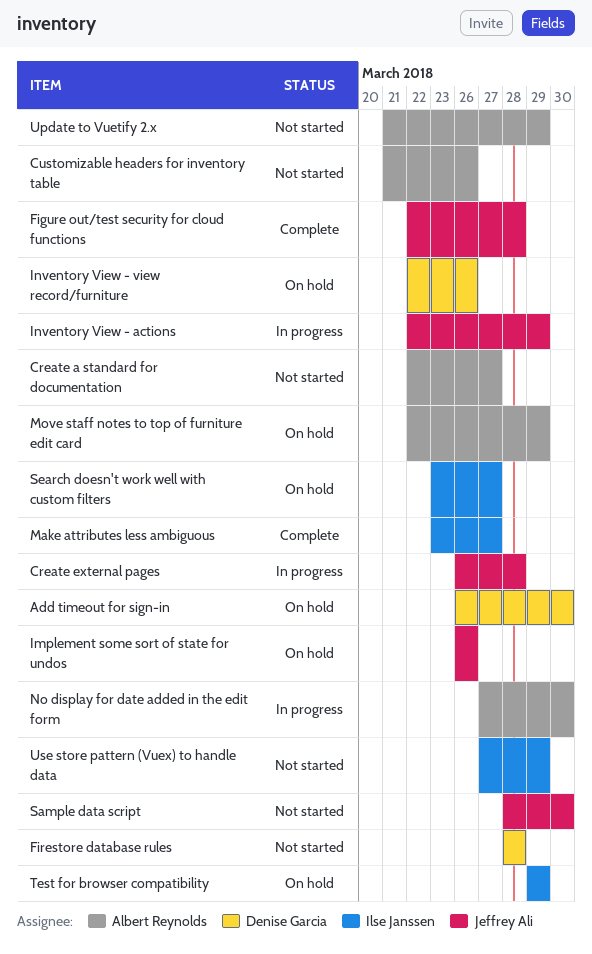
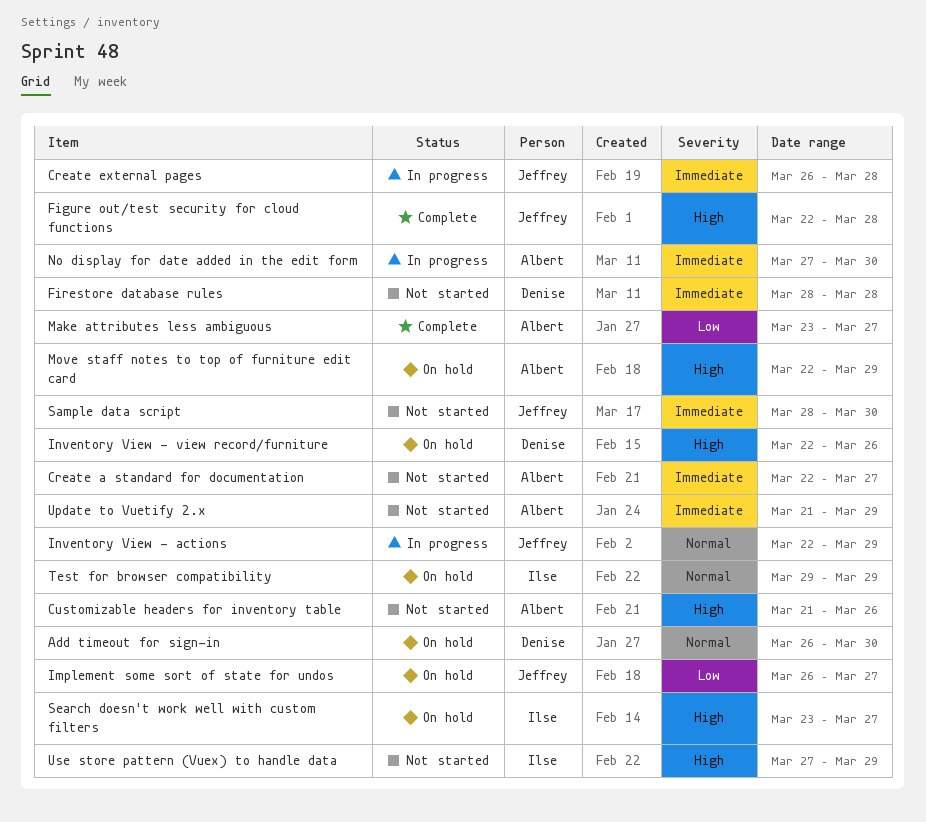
Implement some sort of state for undos, due: Mar 26 -> Mar 27
Make attributes less ambiguous, owner: Ilse Janssen -> Albert Reynolds

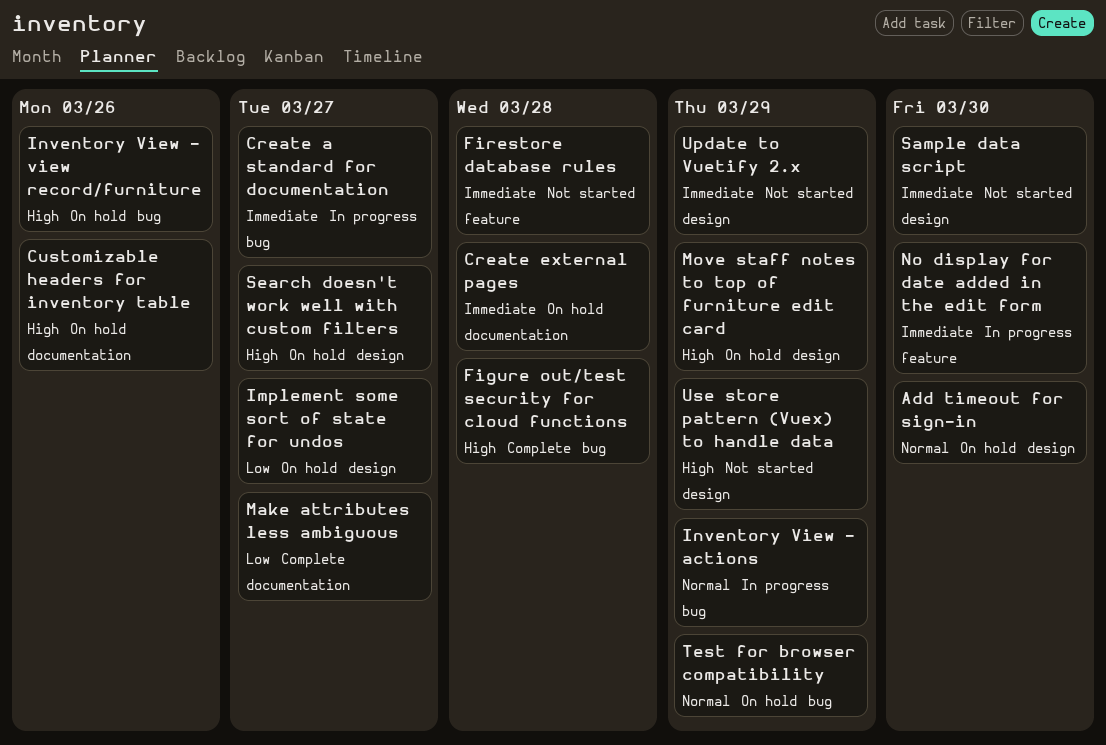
Create a standard for documentation, status: Not started -> In progress
Create external pages, status: In progress -> On hold
Customizable headers for inventory table, status: Not started -> On hold

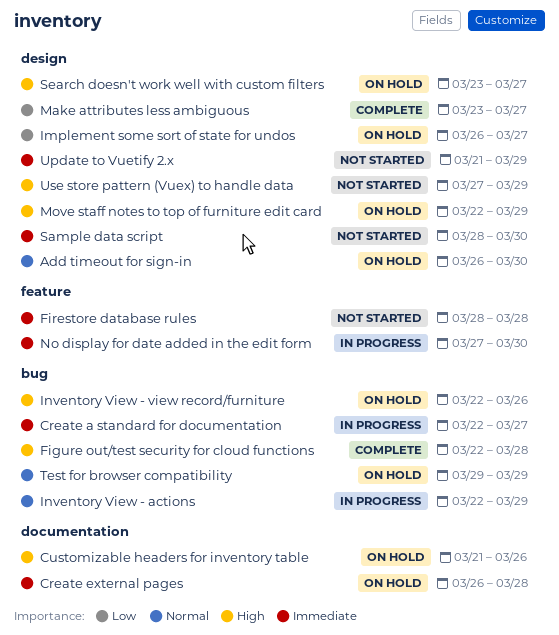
Make attributes less ambiguous, label: documentation -> design

